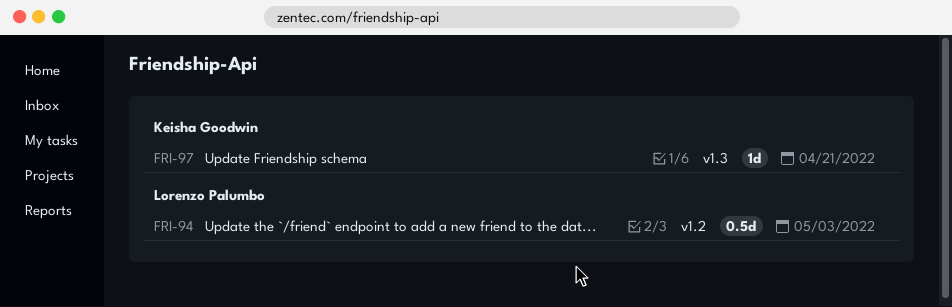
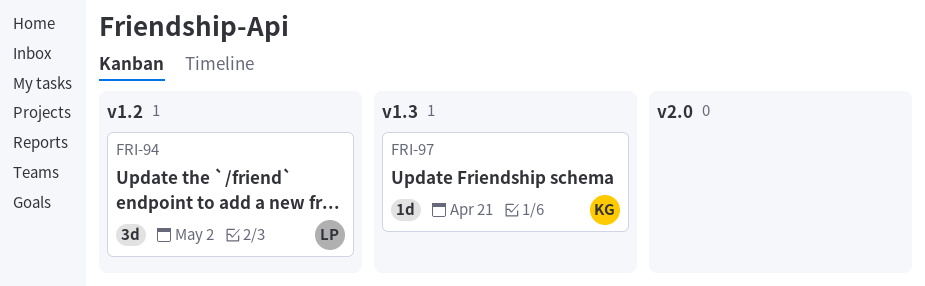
FRI-94, estimate: 0.5d -> 3d
FRI-94, due: May 3 -> May 2

